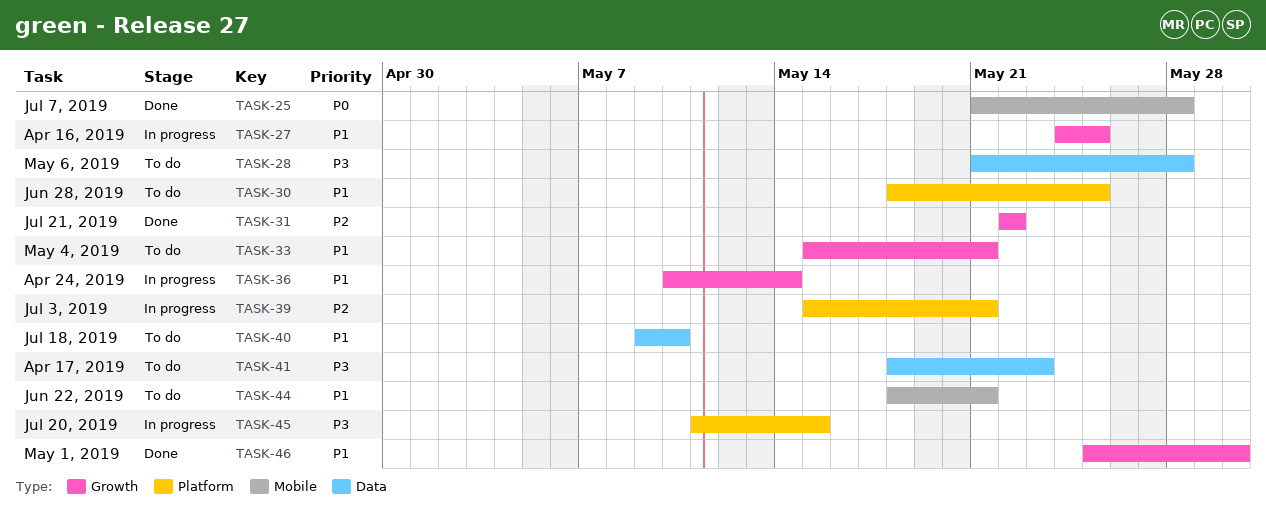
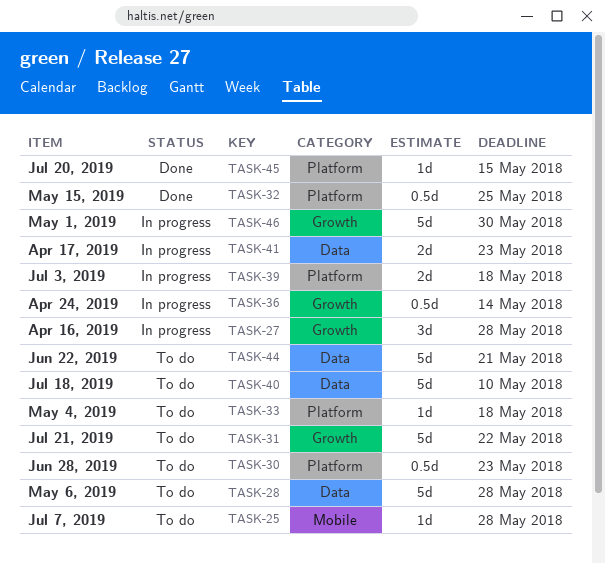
TASK-25, status: Done -> To do
TASK-27, due: May 25 -> May 28
TASK-30, due: May 25 -> May 23
TASK-31, status: Done -> To do
TASK-32: none -> present
TASK-33, label: Growth -> Platform
TASK-33, due: May 21 -> May 18
TASK-39, due: May 21 -> May 18
TASK-41, status: To do -> In progress
TASK-44, label: Mobile -> Data
TASK-45, status: In progress -> Done
TASK-46, status: Done -> In progress

